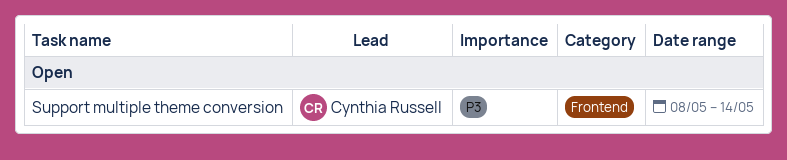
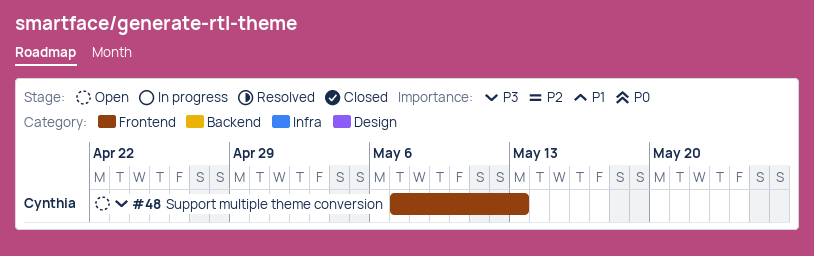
Support multiple theme conversion, start: May 8 -> May 7
Support multiple theme conversion, due: May 14 -> May 13

